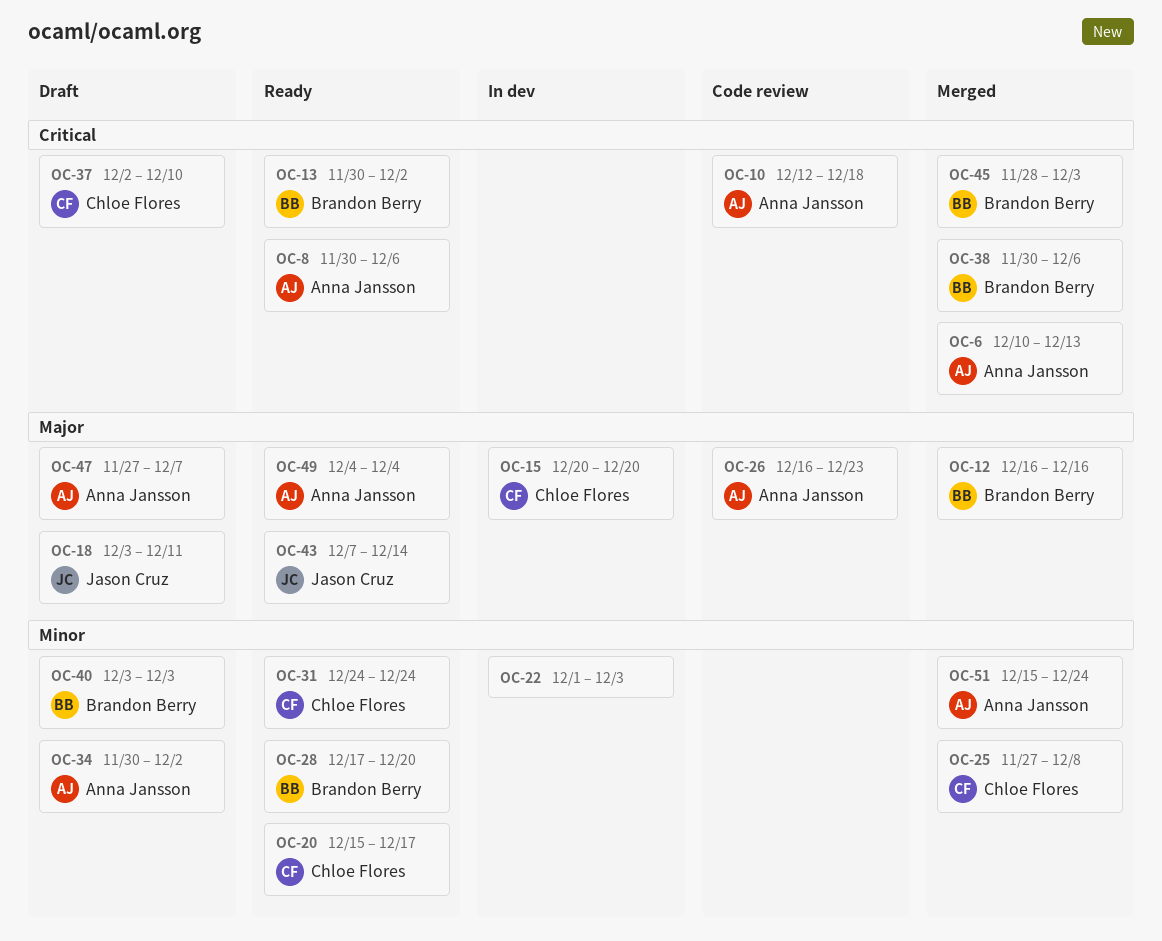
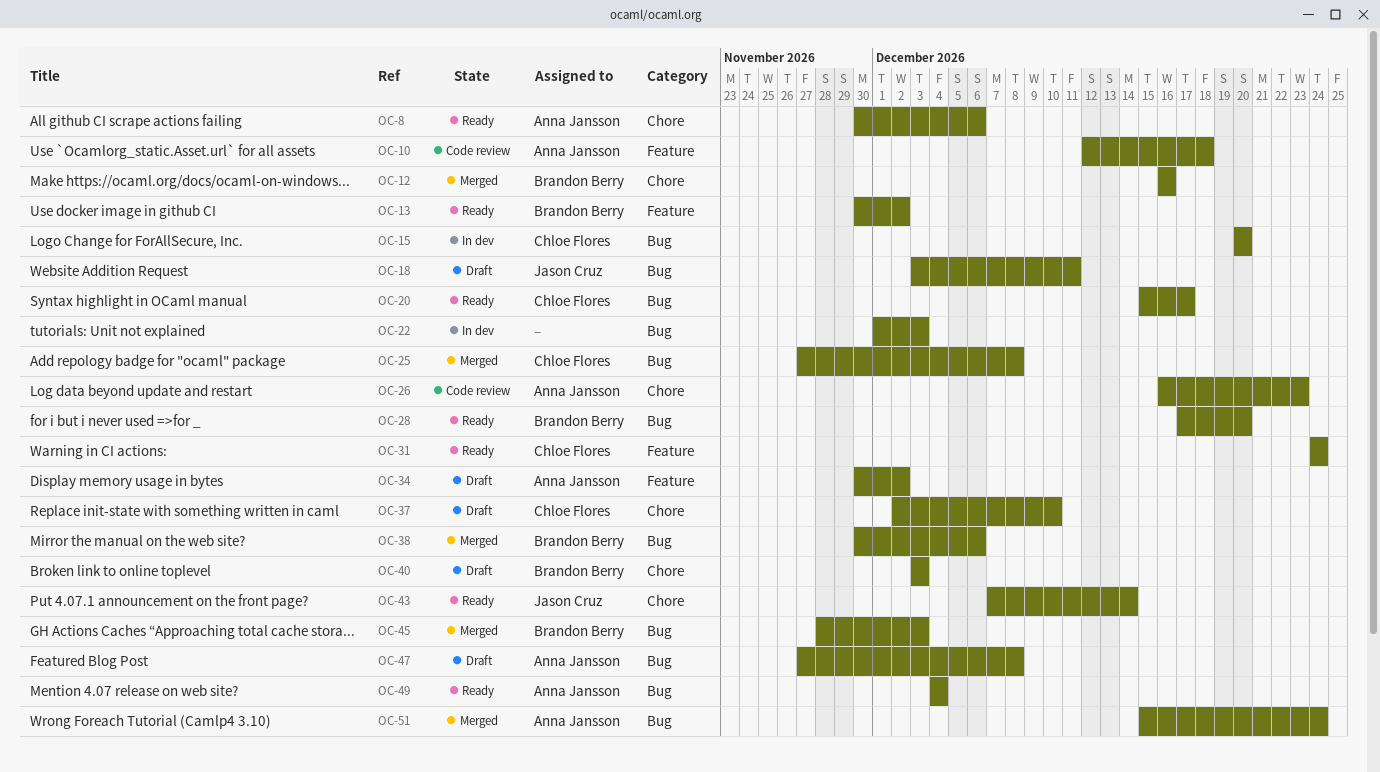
OC-6: present -> none
OC-47, due: Dec 7 -> Dec 8

